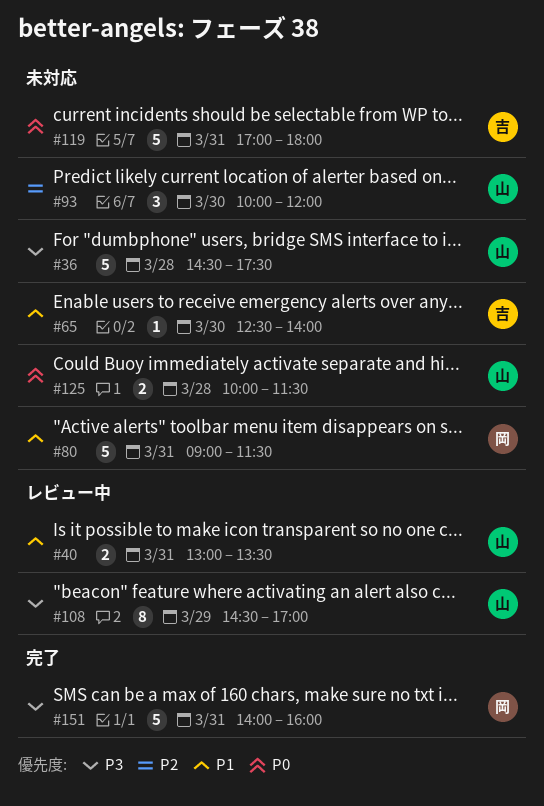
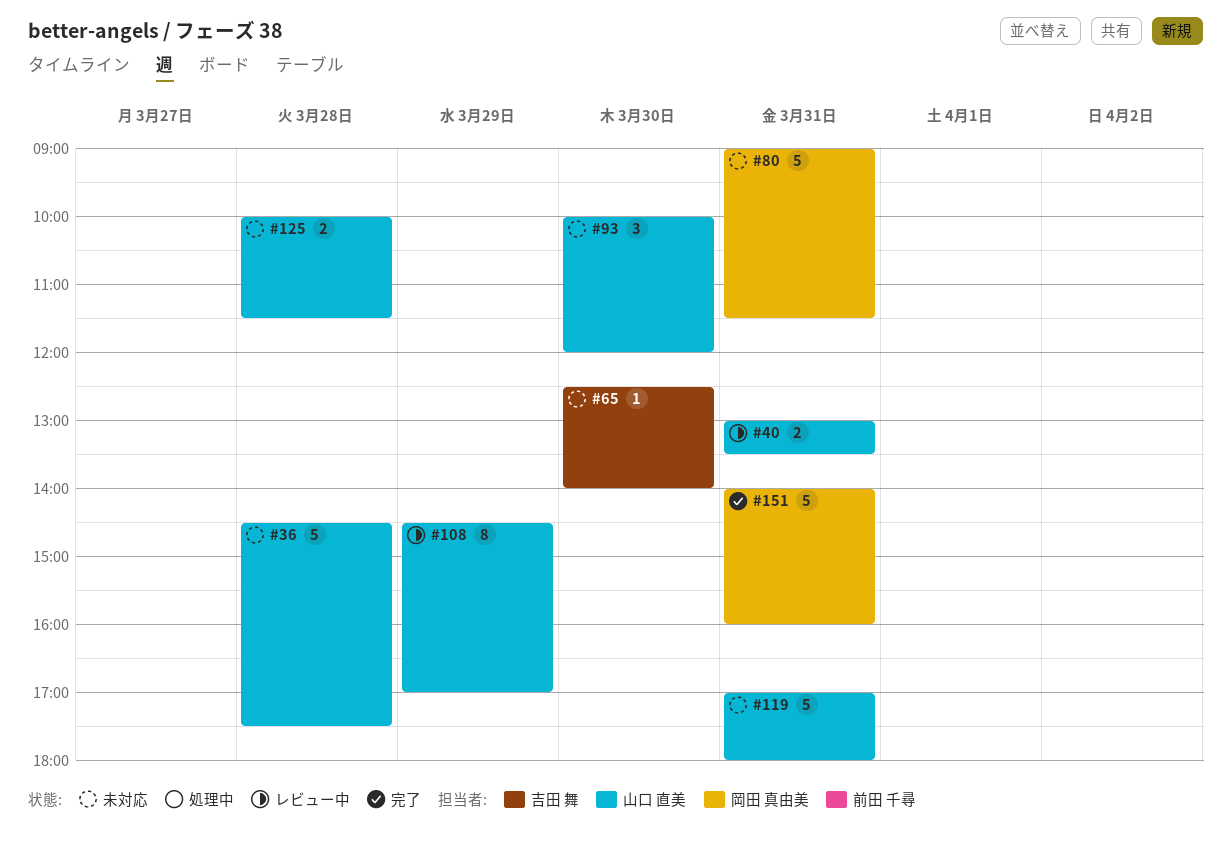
#119, owner: 吉田 舞 -> 山口 直美

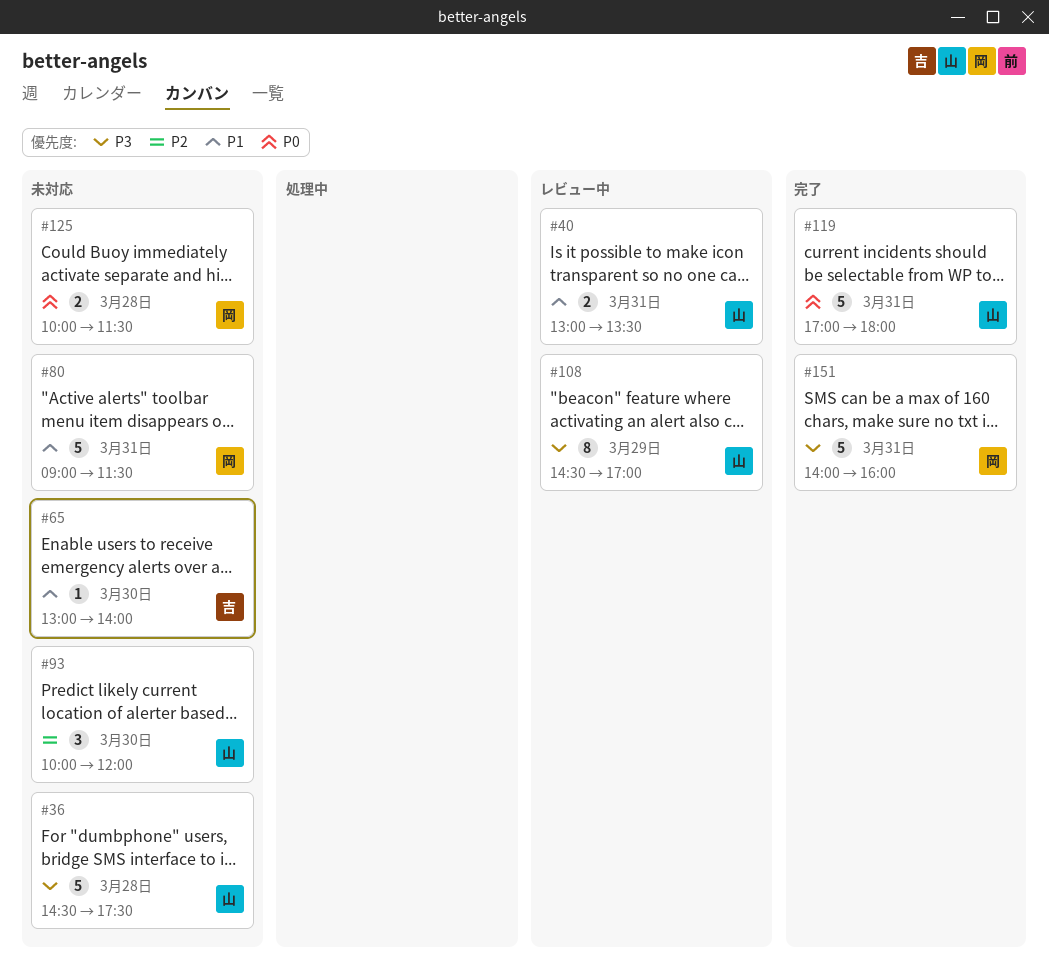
#65, begins: 12:30 -> 13:00
#119, status: 未対応 -> 完了
#125, owner: 山口 直美 -> 岡田 真由美

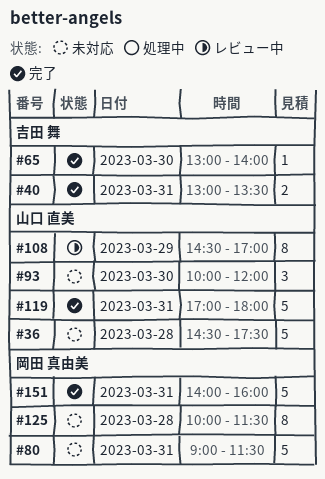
#40, status: レビュー中 -> 完了
#40, owner: 山口 直美 -> 吉田 舞
#65, status: 未対応 -> 完了
#125, estimate: 2 -> 8

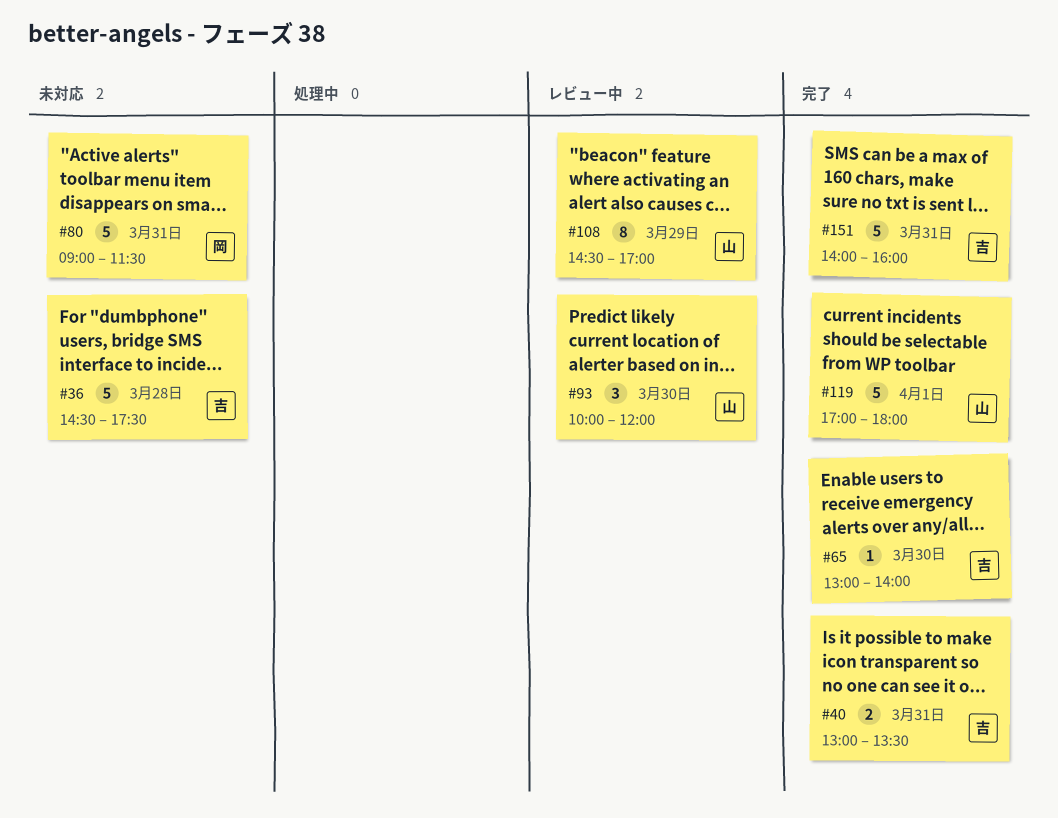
#36, owner: 山口 直美 -> 吉田 舞
#93, status: 未対応 -> レビュー中
#119, day: Mar 31 -> Apr 1
#125: present -> none
#151, owner: 岡田 真由美 -> 吉田 舞

